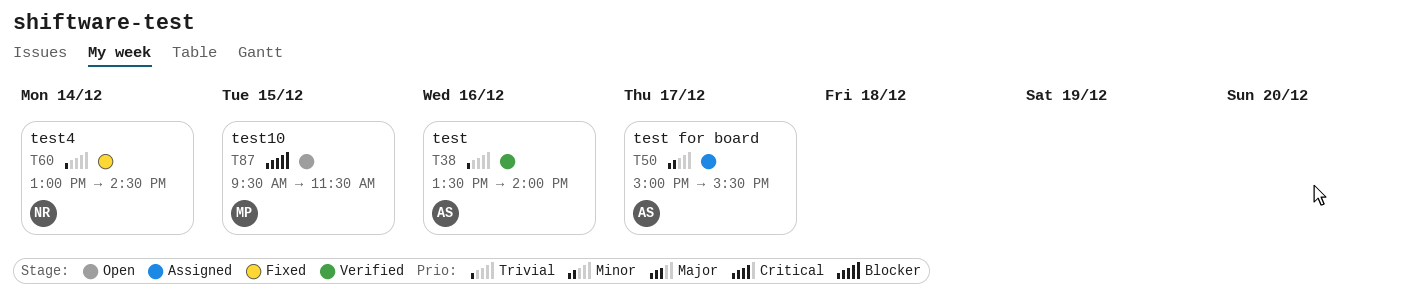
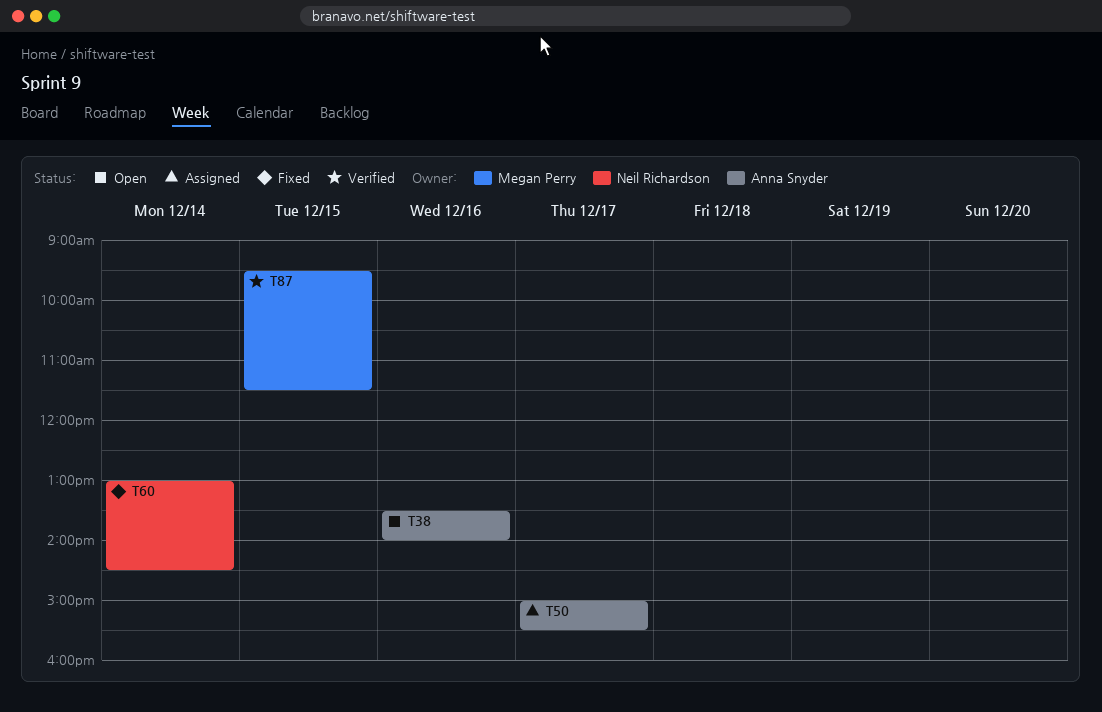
T38, status: Verified -> Open
T87, status: Open -> Verified

